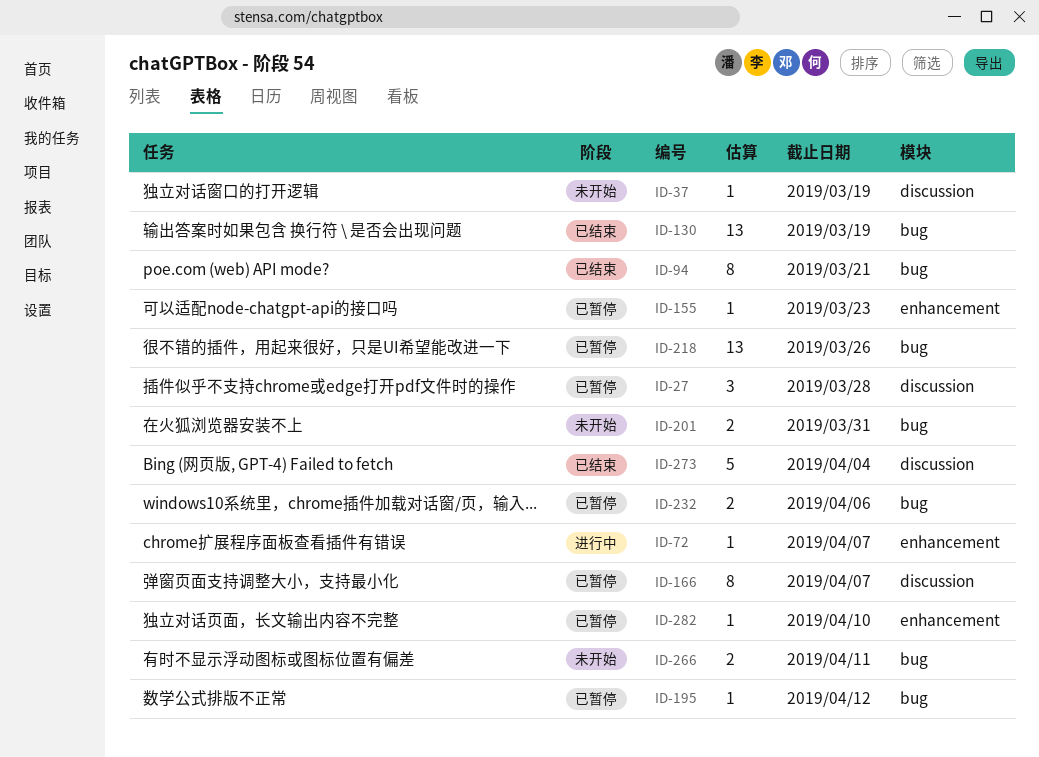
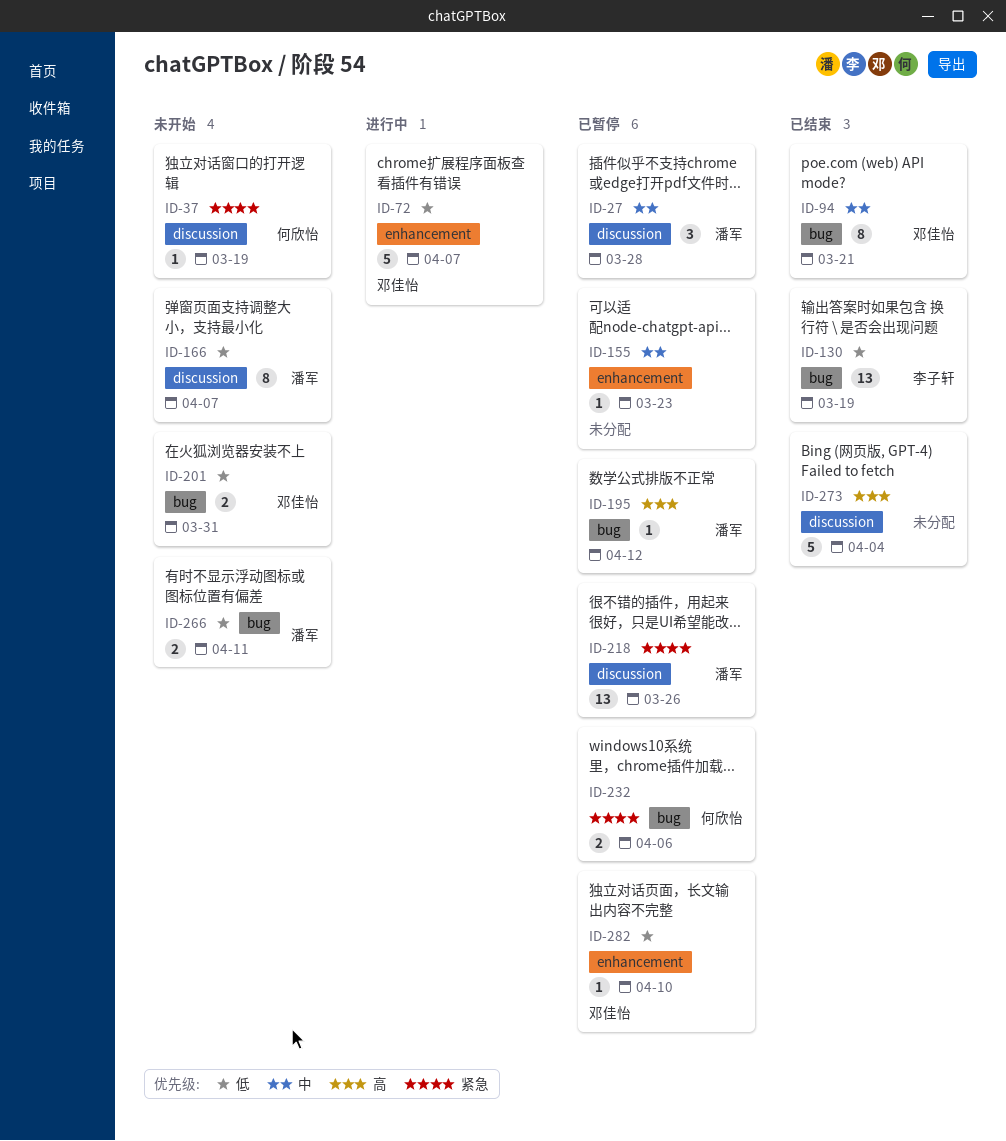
ID-72, estimate: 1 -> 5
ID-166, status: 已暂停 -> 未开始
ID-218, label: bug -> discussion

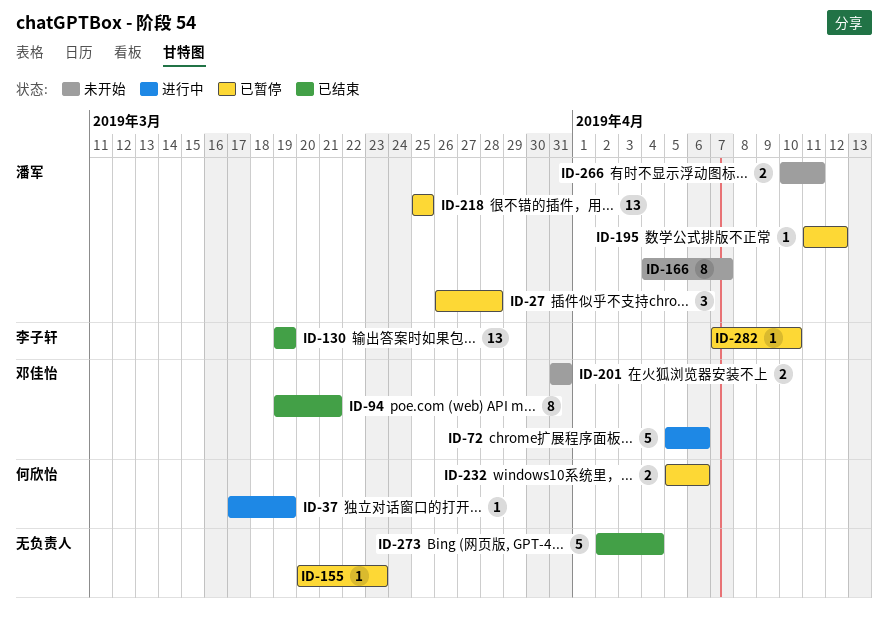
ID-37, status: 未开始 -> 进行中
ID-72, due: Apr 7 -> Apr 6
ID-218, due: Mar 26 -> Mar 25
ID-282, owner: 邓佳怡 -> 李子轩

